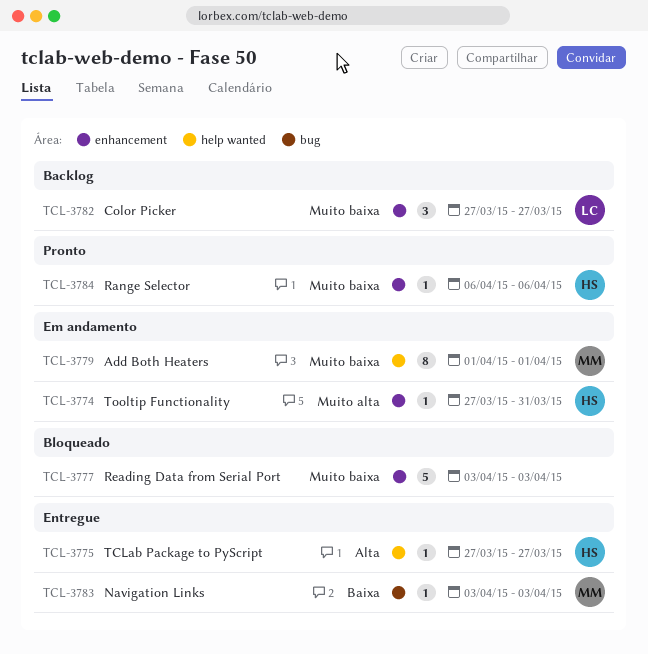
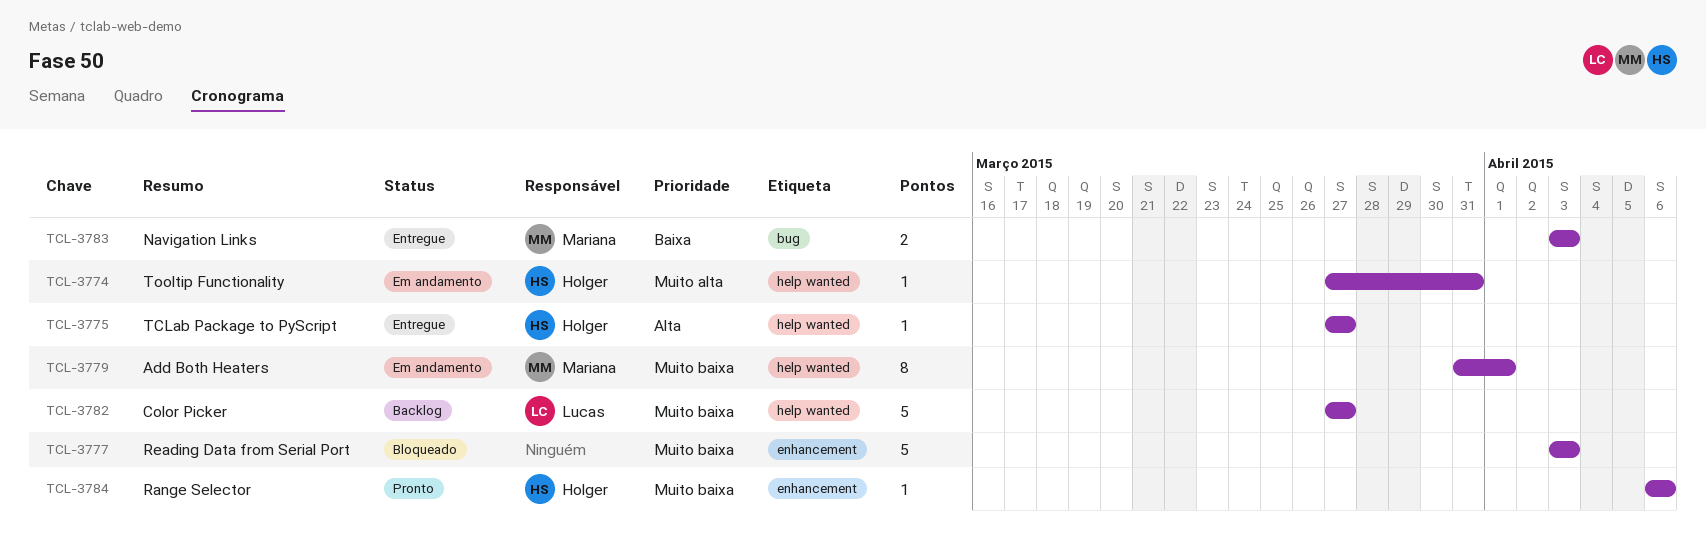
TCL-3774, label: enhancement -> help wanted
TCL-3779, start: Apr 1 -> Mar 31
TCL-3782, label: enhancement -> help wanted
TCL-3782, estimate: 3 -> 5
TCL-3783, estimate: 1 -> 2

